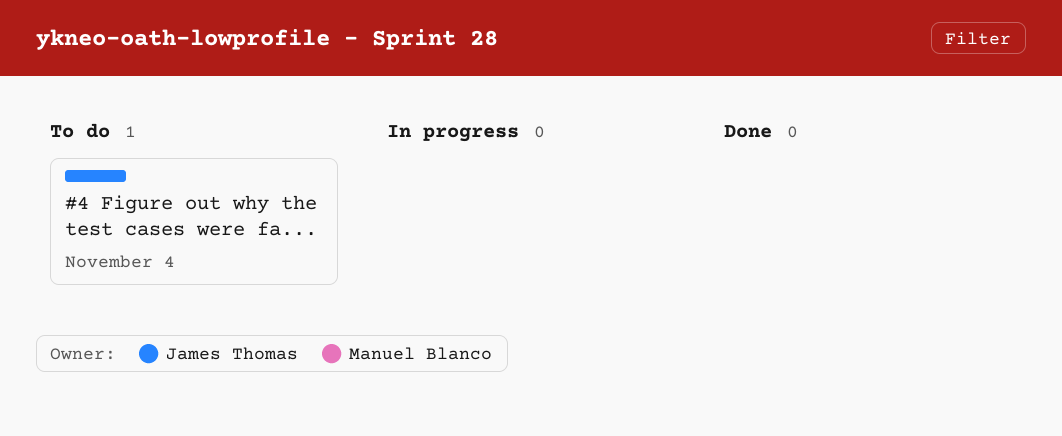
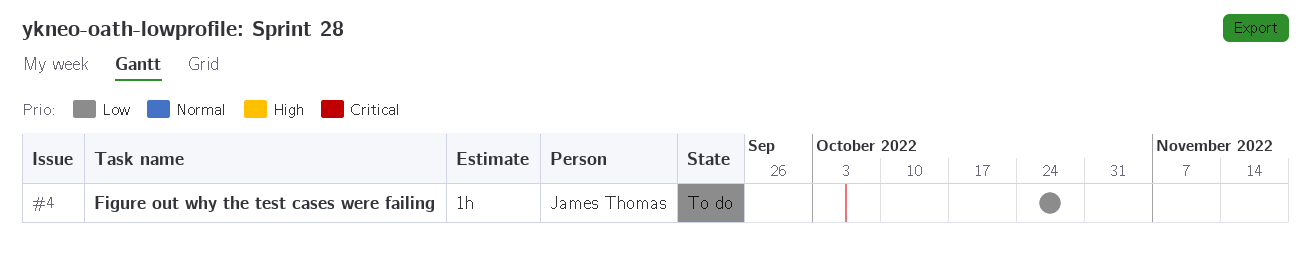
#4, due: Nov 4 -> Oct 28

